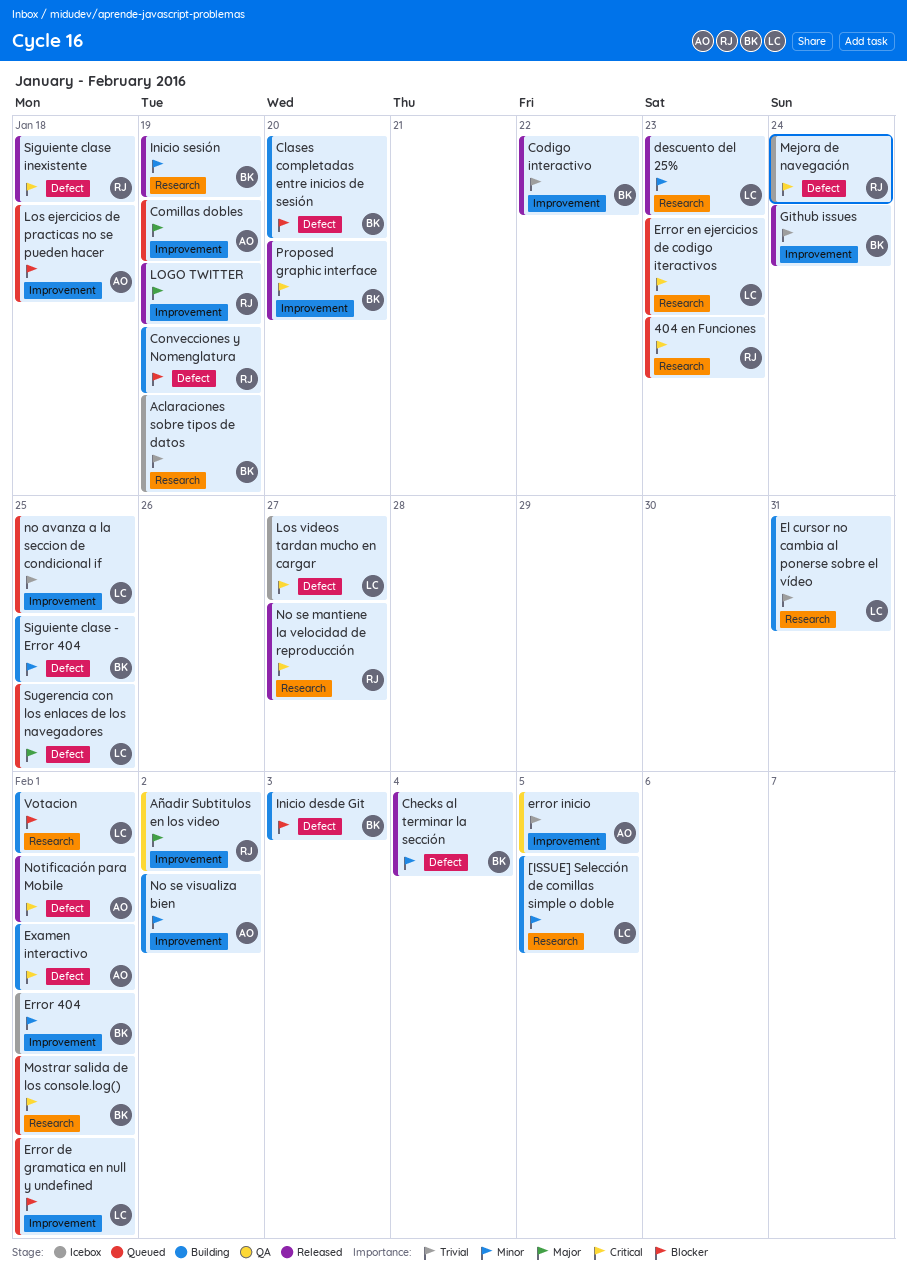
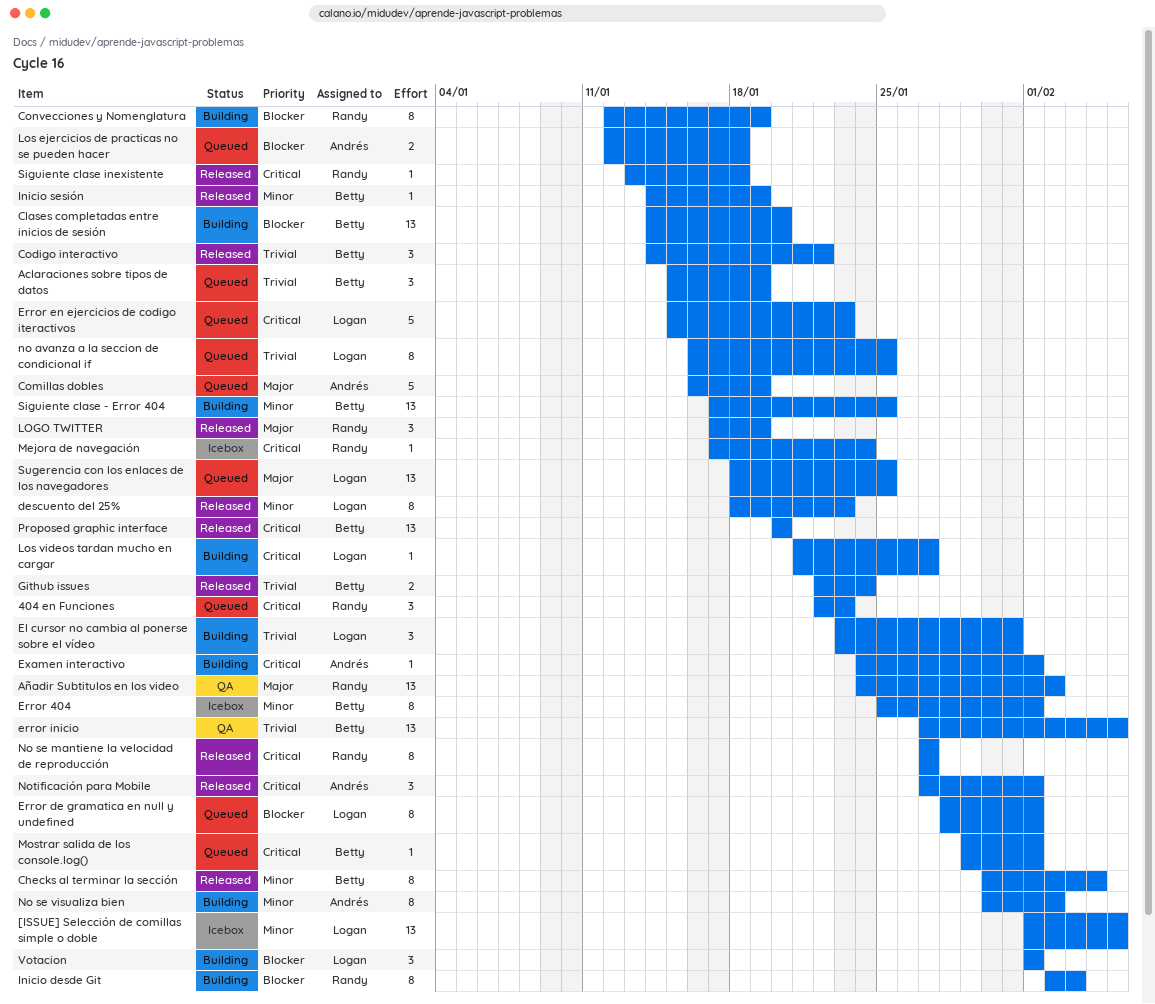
[ISSUE] Selección de comillas simple o doble, status: Building -> Icebox
Aclaraciones sobre tipos de datos, status: Icebox -> Queued
error inicio, owner: Andrés -> Betty
Inicio desde Git, owner: Betty -> Randy
Los videos tardan mucho en cargar, status: Icebox -> Building

